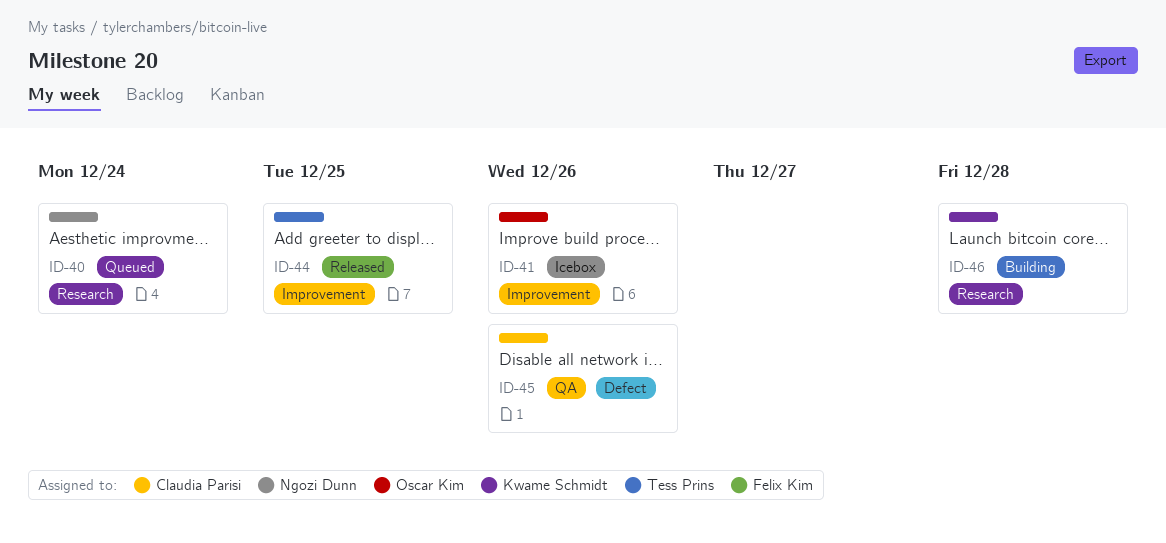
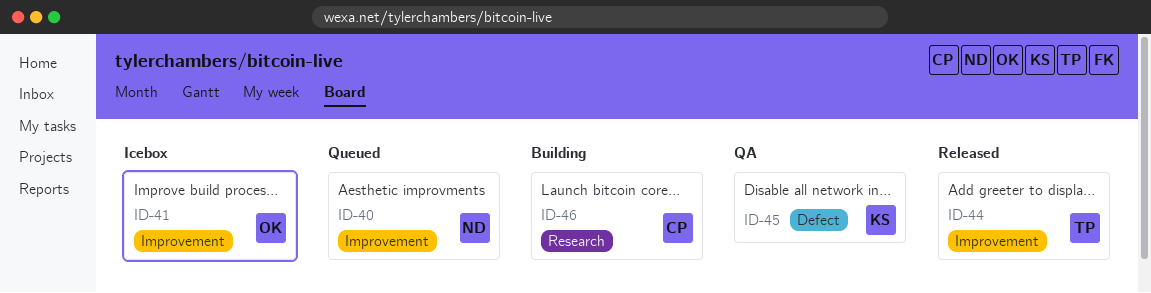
ID-40, label: Research -> Improvement
ID-45, owner: Claudia Parisi -> Kwame Schmidt
ID-46, owner: Kwame Schmidt -> Claudia Parisi

